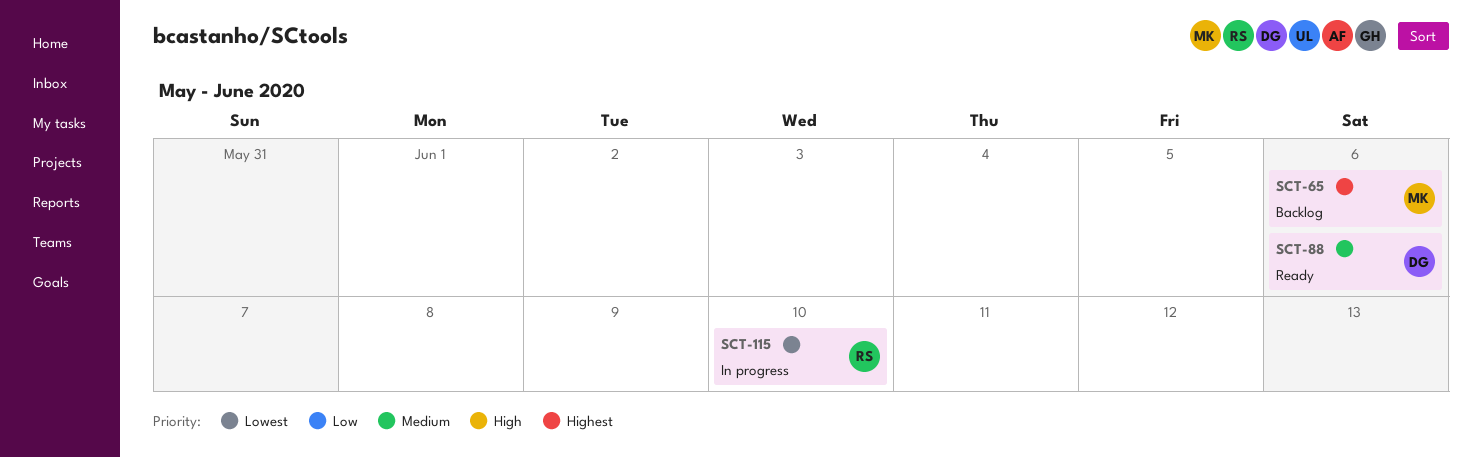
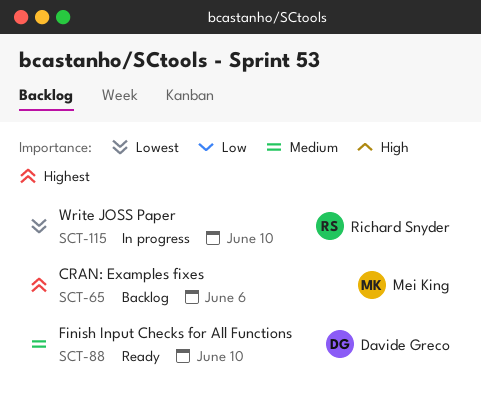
SCT-88, due: Jun 6 -> Jun 10

